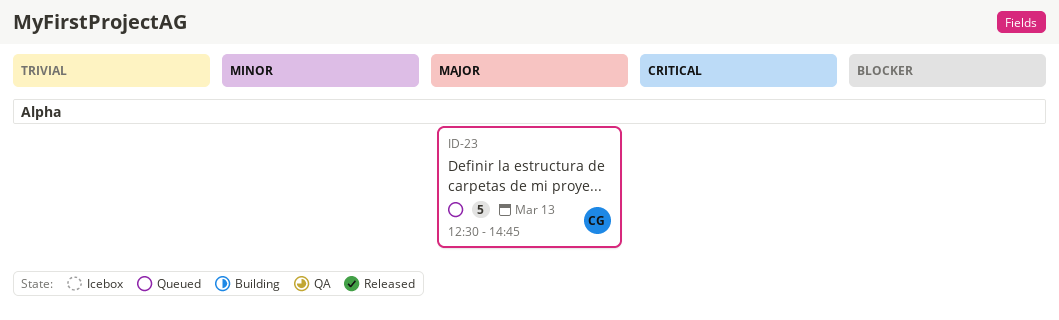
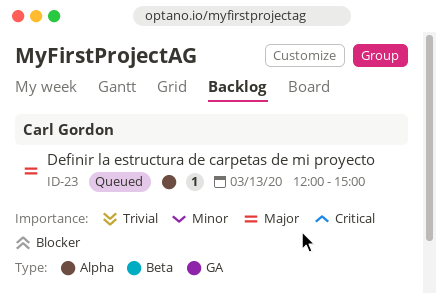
ID-23, estimate: 5 -> 1
ID-23, begins: 12:30 -> 12:00
ID-23, ends: 14:45 -> 15:00

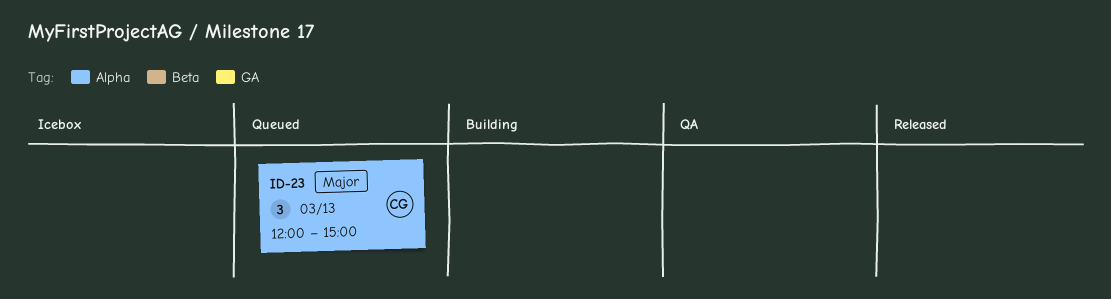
ID-23, estimate: 1 -> 3

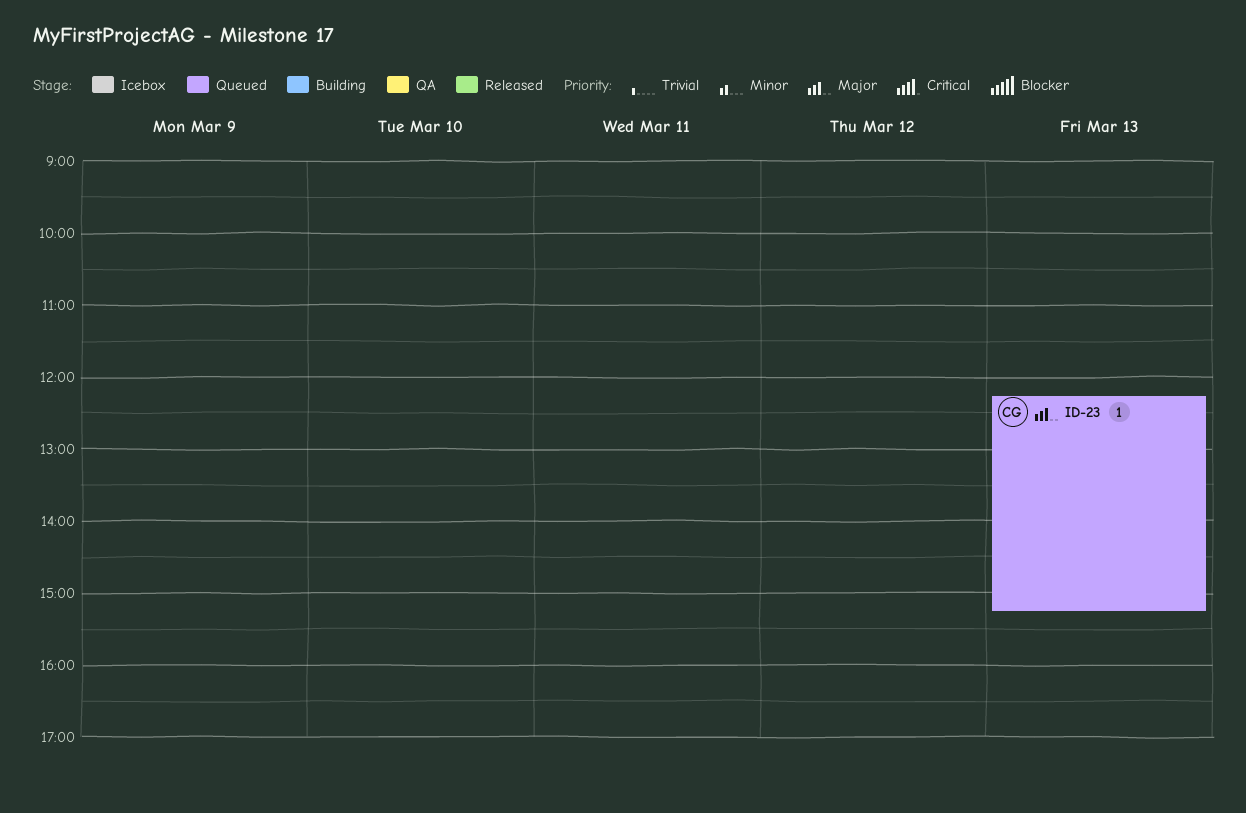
ID-23, estimate: 3 -> 1
ID-23, begins: 12:00 -> 12:15
ID-23, ends: 15:00 -> 15:15

